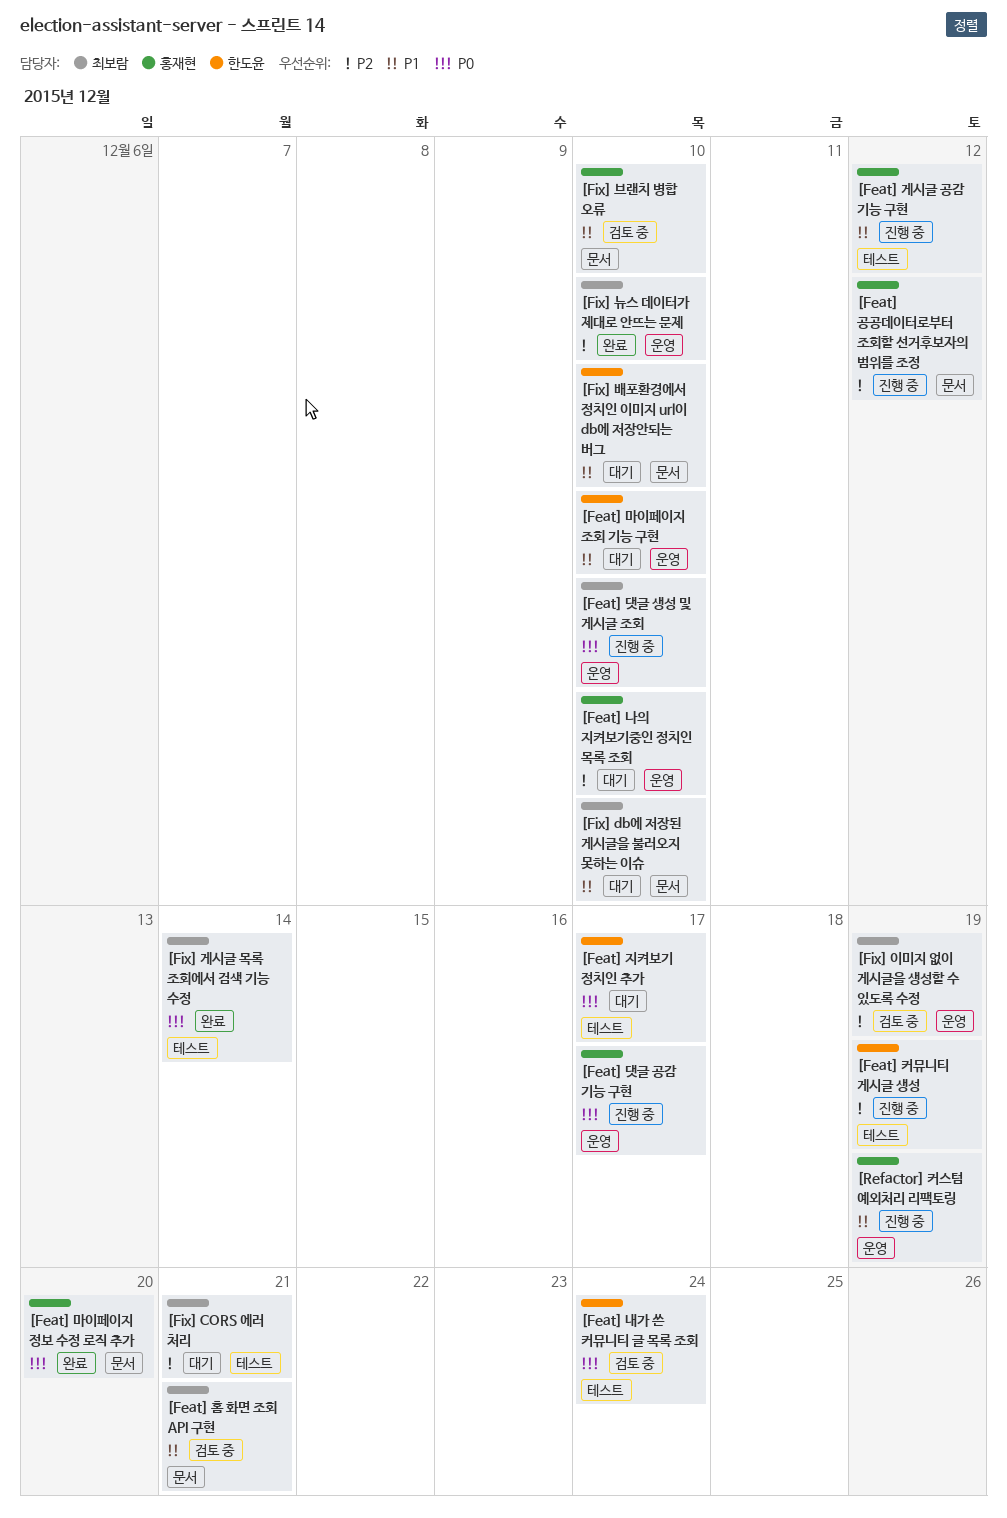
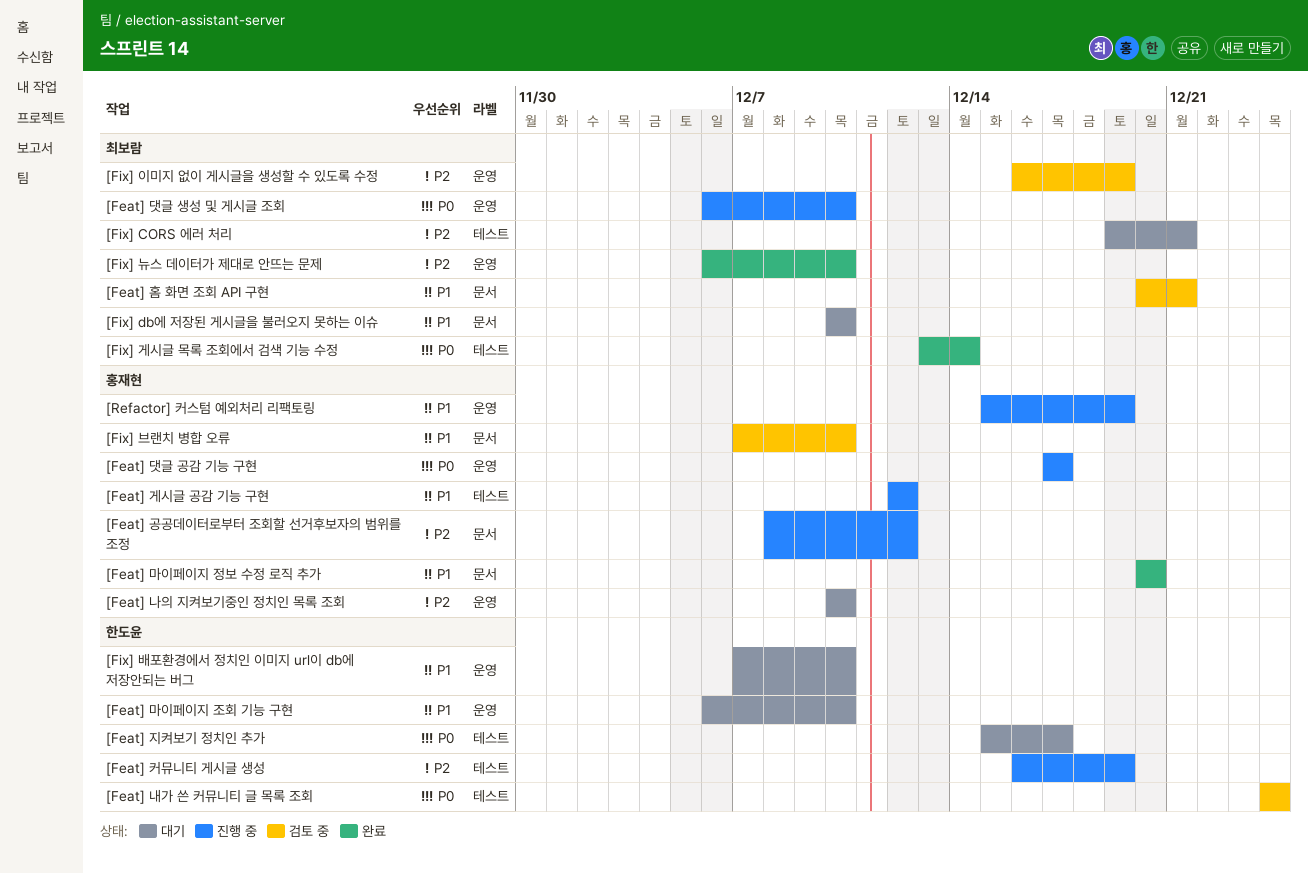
[Feat] 마이페이지 정보 수정 로직 추가, priority: P0 -> P1
[Fix] 배포환경에서 정치인 이미지 url이 db에 저장안되는 버그, label: 문서 -> 운영

